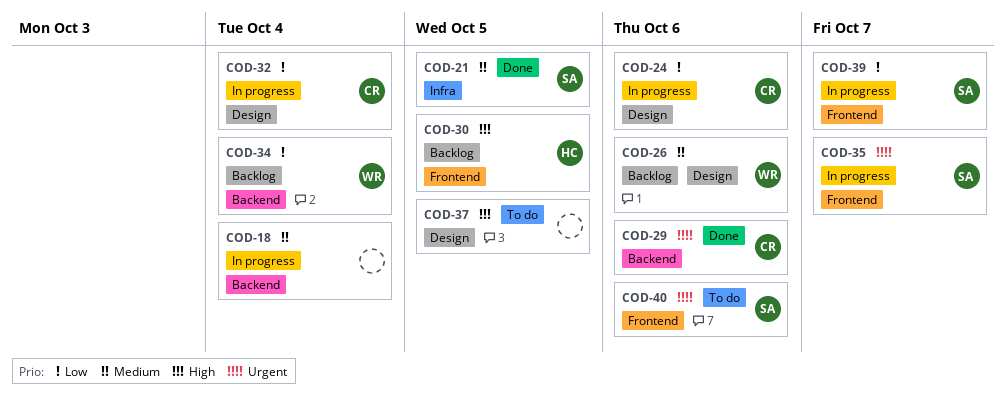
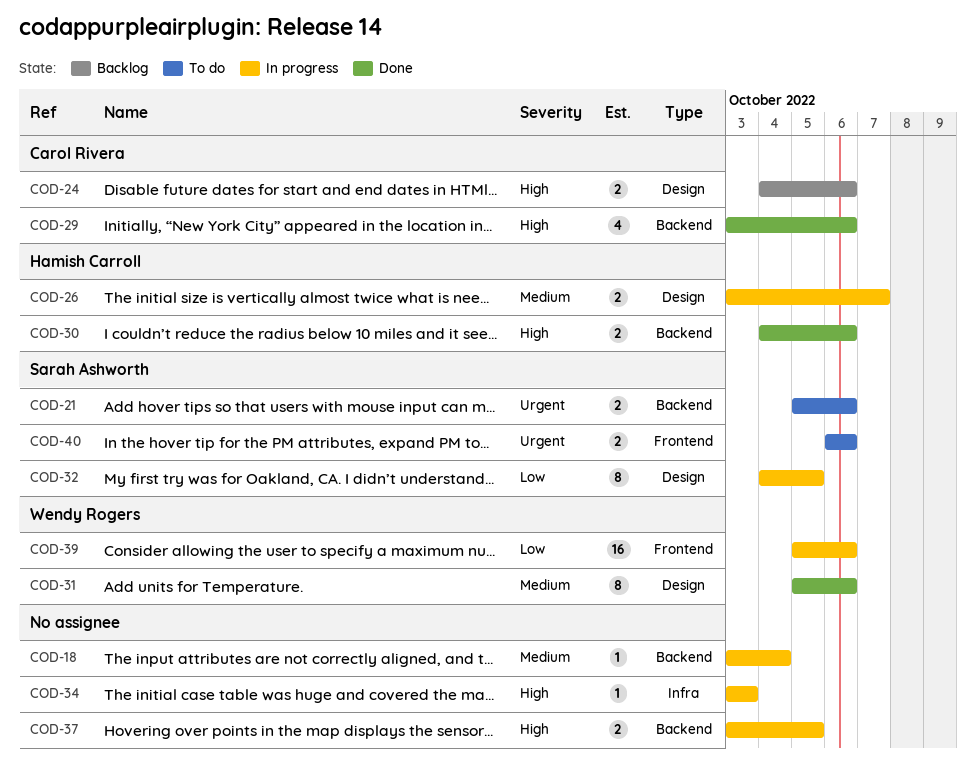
COD-21, status: Done -> To do
COD-21, priority: Medium -> Urgent
COD-21, label: Infra -> Backend
COD-21, due: Oct 5 -> Oct 6
COD-24, status: In progress -> Backlog
COD-24, priority: Low -> High
COD-26, status: Backlog -> In progress
COD-26, owner: Wendy Rogers -> Hamish Carroll
COD-26, due: Oct 6 -> Oct 7
COD-29, priority: Urgent -> High
COD-30, status: Backlog -> Done
COD-30, label: Frontend -> Backend
COD-30, due: Oct 5 -> Oct 6
COD-31: none -> present
COD-32, owner: Carol Rivera -> Sarah Ashworth
COD-32, due: Oct 4 -> Oct 5
COD-34, status: Backlog -> In progress
COD-34, owner: Wendy Rogers -> none
COD-34, priority: Low -> High
COD-34, label: Backend -> Infra
COD-34, due: Oct 4 -> Oct 3
COD-35: present -> none
COD-37, status: To do -> In progress
COD-37, label: Design -> Backend
COD-39, owner: Sarah Ashworth -> Wendy Rogers
COD-39, due: Oct 7 -> Oct 6

